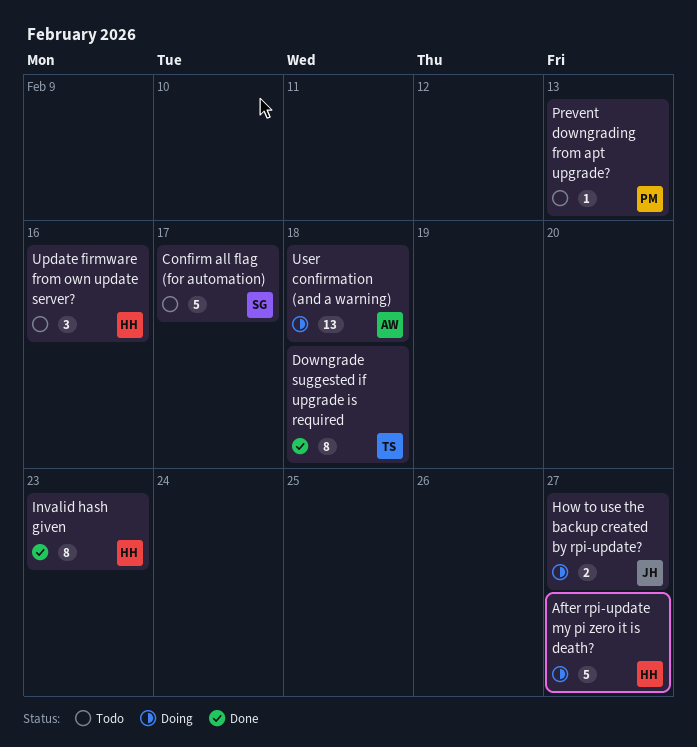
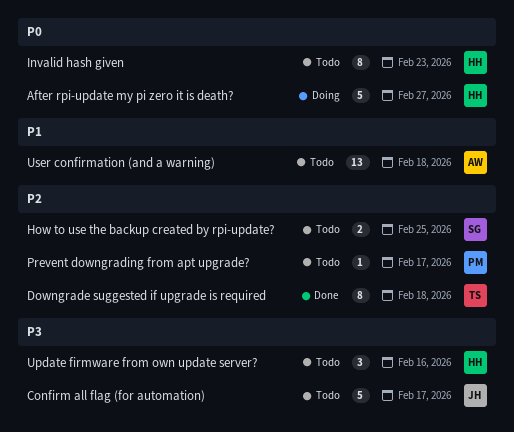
Confirm all flag (for automation), owner: SG -> JH
How to use the backup created by rpi-update?, status: Doing -> Todo
How to use the backup created by rpi-update?, owner: JH -> SG
How to use the backup created by rpi-update?, due: Feb 27 -> Feb 25
Invalid hash given, status: Done -> Todo
Prevent downgrading from apt upgrade?, due: Feb 13 -> Feb 17
User confirmation (and a warning), status: Doing -> Todo

